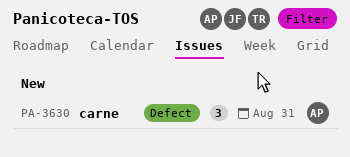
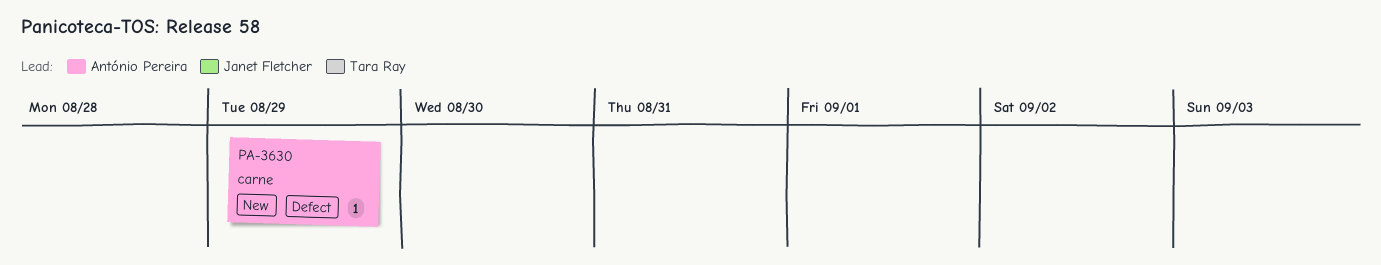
PA-3630, estimate: 3 -> 1
PA-3630, due: Aug 31 -> Aug 29

